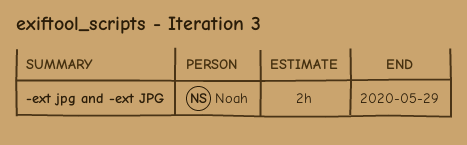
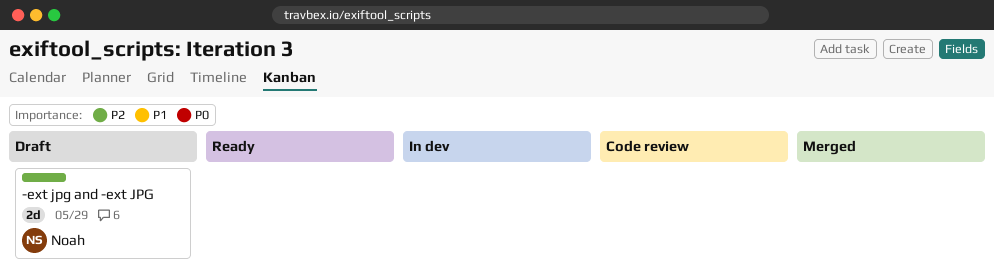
-ext jpg and -ext JPG, estimate: 2h -> 2d

